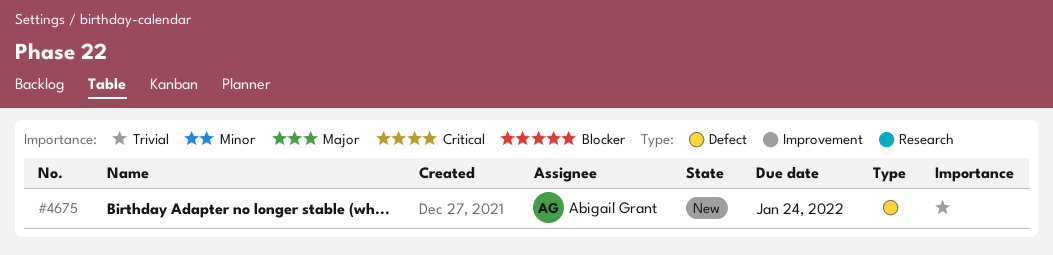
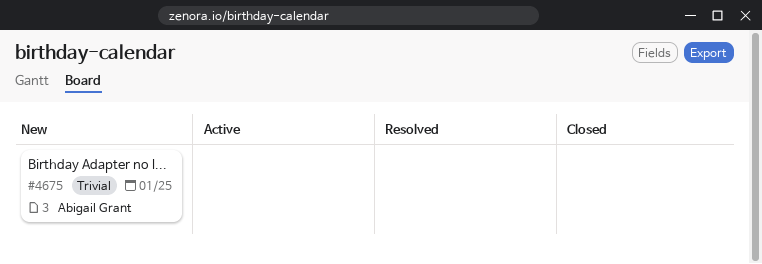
#4675, due: Jan 24 -> Jan 25

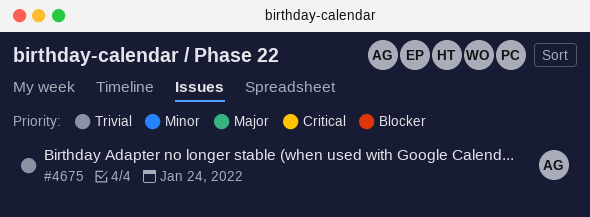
#4675, due: Jan 25 -> Jan 24

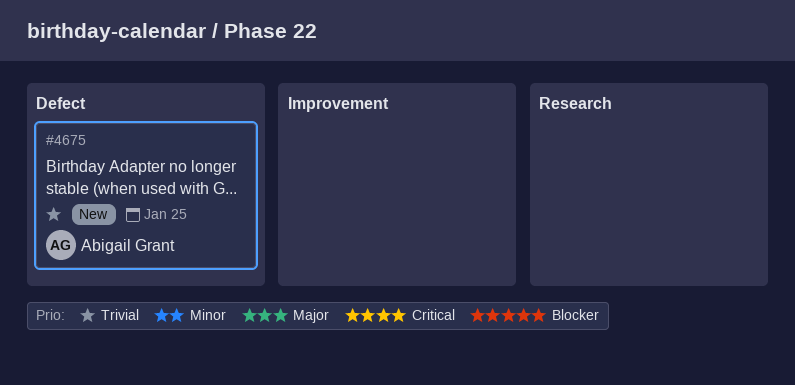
#4675, due: Jan 24 -> Jan 25

